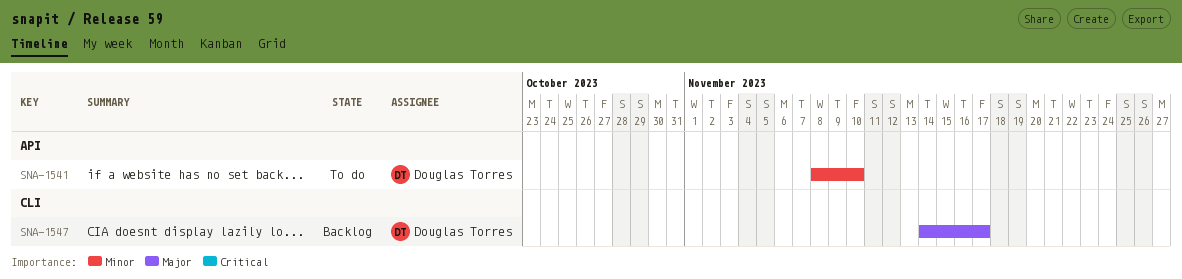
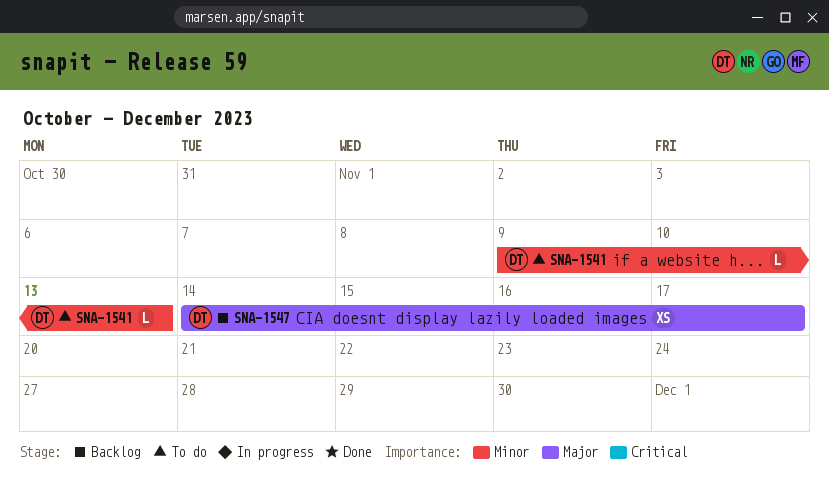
SNA-1541, start: Nov 8 -> Nov 9
SNA-1541, due: Nov 10 -> Nov 13

